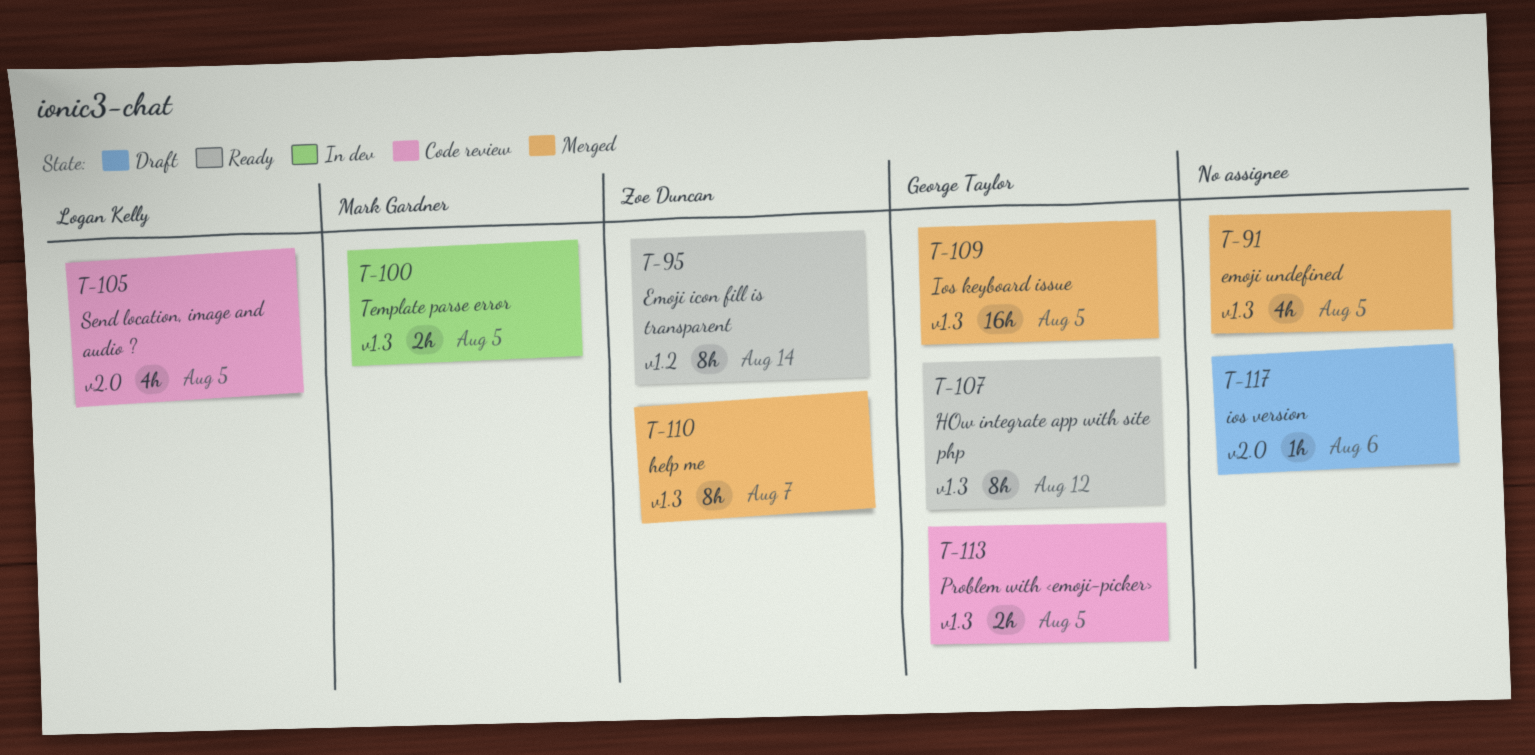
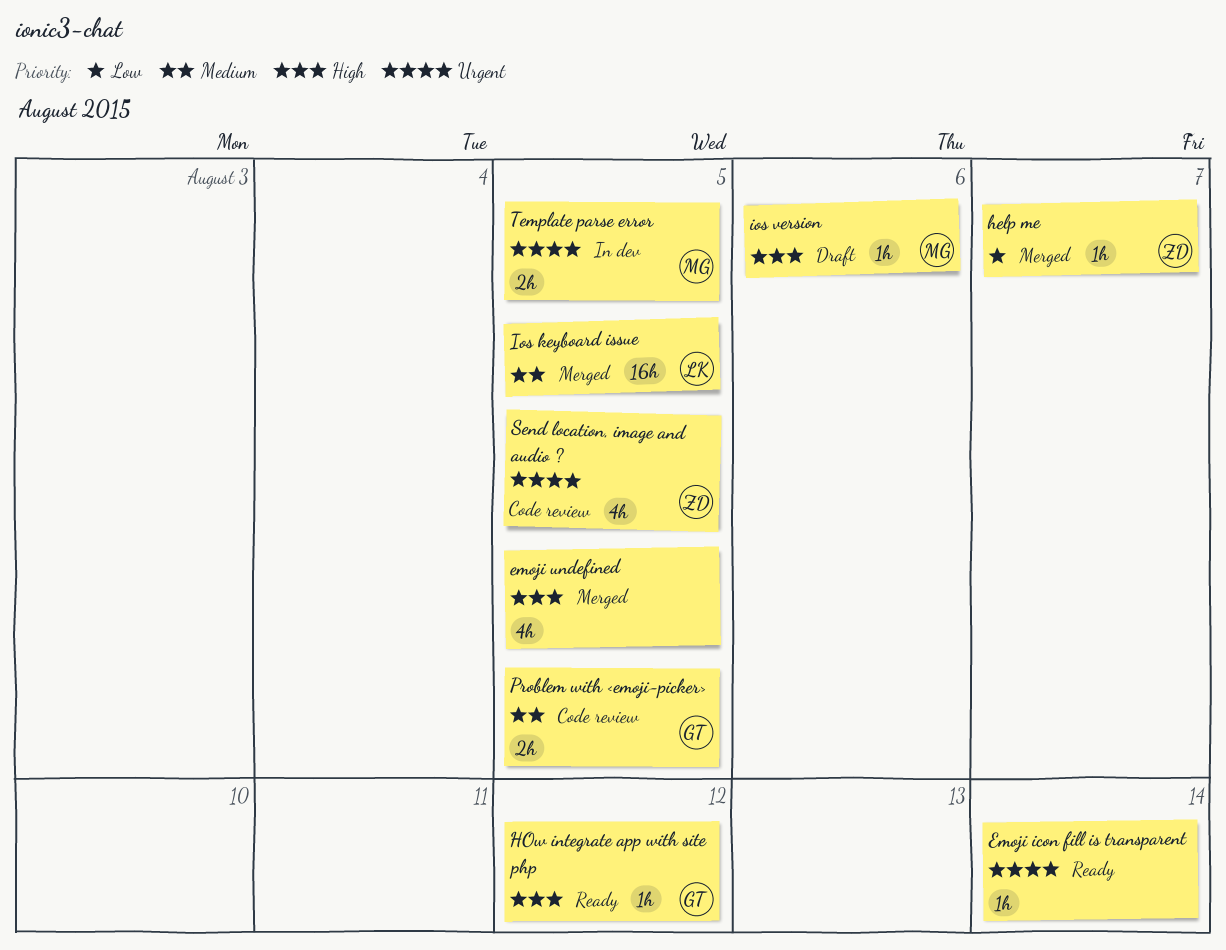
Emoji icon fill is transparent, owner: Zoe Duncan -> none
Emoji icon fill is transparent, estimate: 8h -> 1h
help me, estimate: 8h -> 1h
HOw integrate app with site php, estimate: 8h -> 1h
Ios keyboard issue, owner: George Taylor -> Logan Kelly
ios version, owner: none -> Mark Gardner
Send location, image and audio ?, owner: Logan Kelly -> Zoe Duncan

